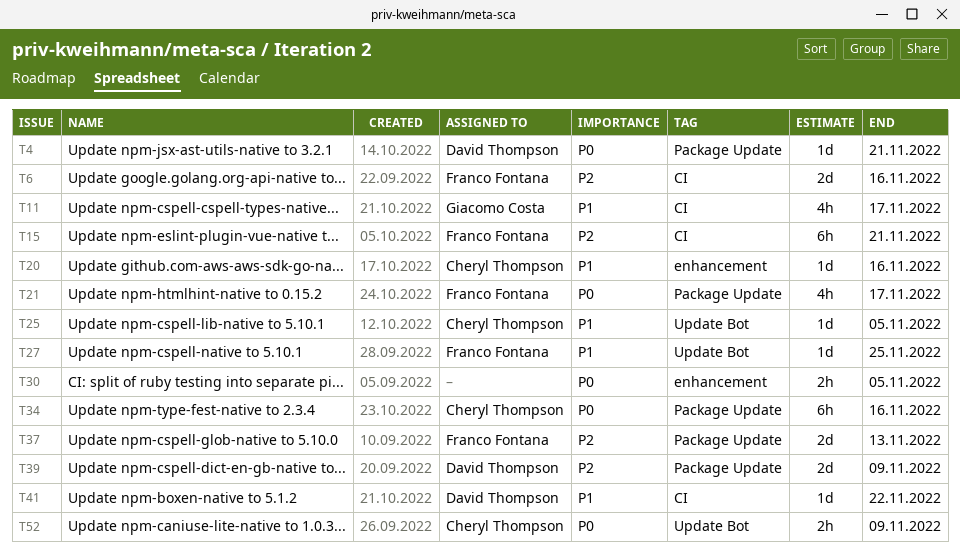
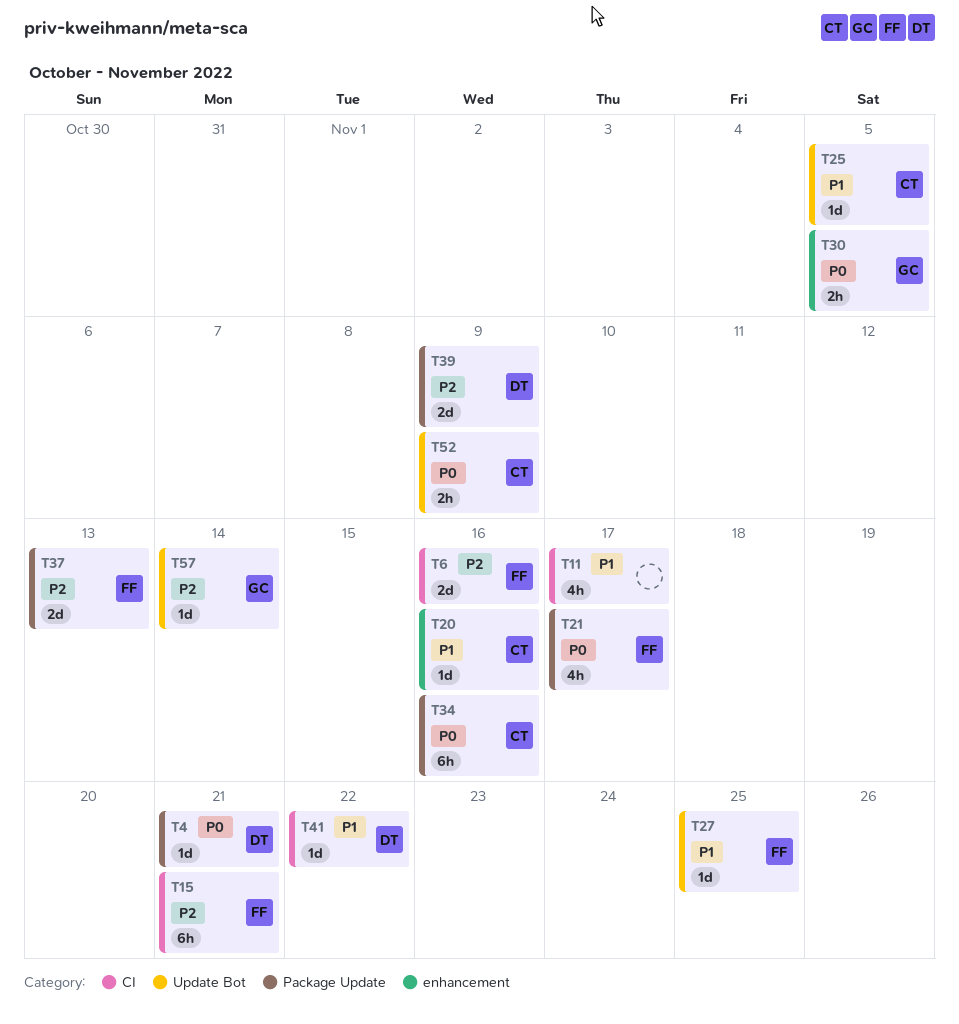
T11, owner: Giacomo Costa -> none
T30, owner: none -> Giacomo Costa
T57: none -> present

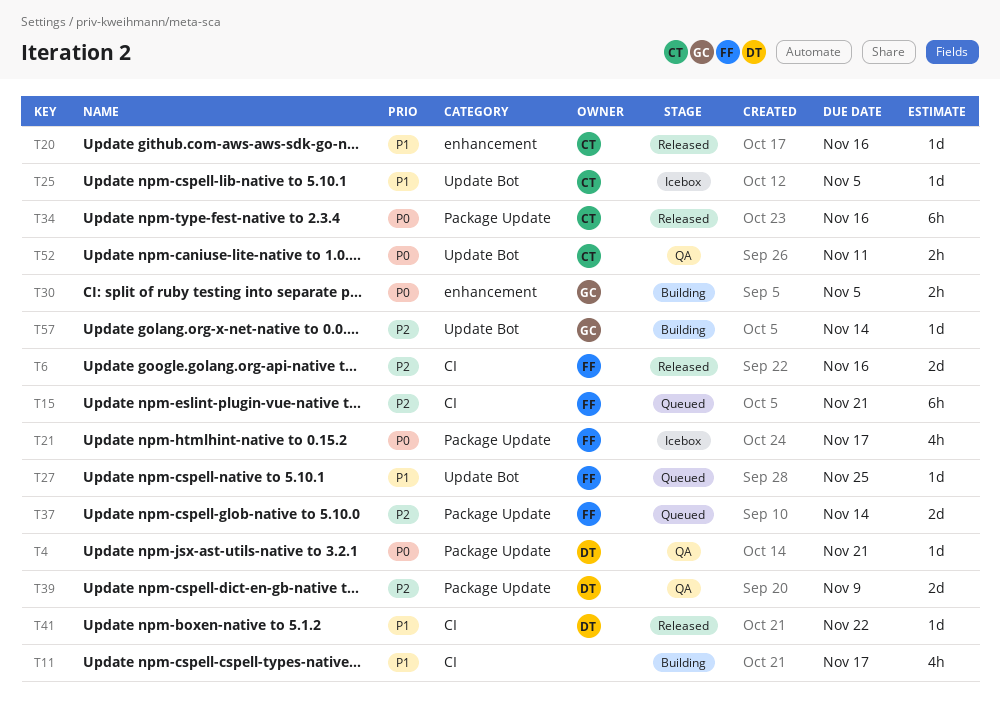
T37, due: Nov 13 -> Nov 14
T52, due: Nov 9 -> Nov 11

